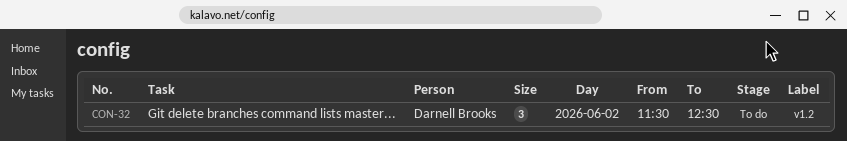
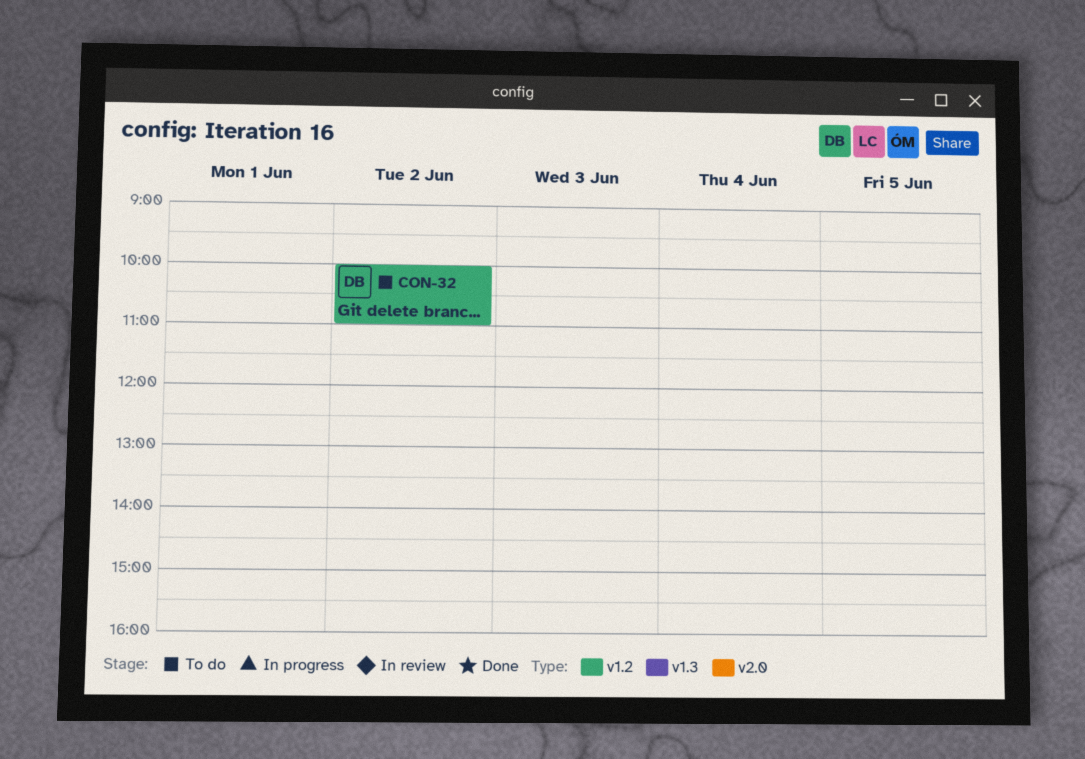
CON-32, begins: 11:30 -> 10:00
CON-32, ends: 12:30 -> 11:00

